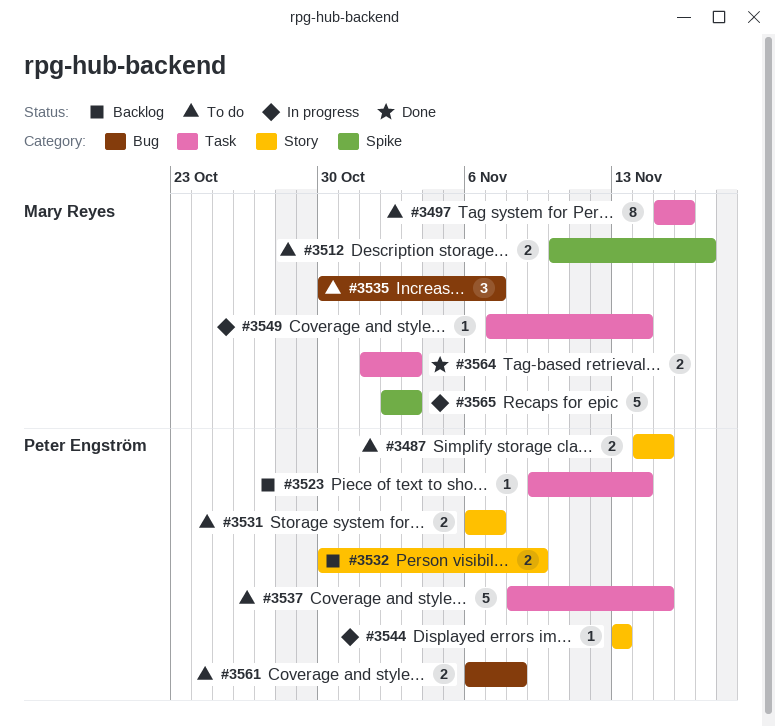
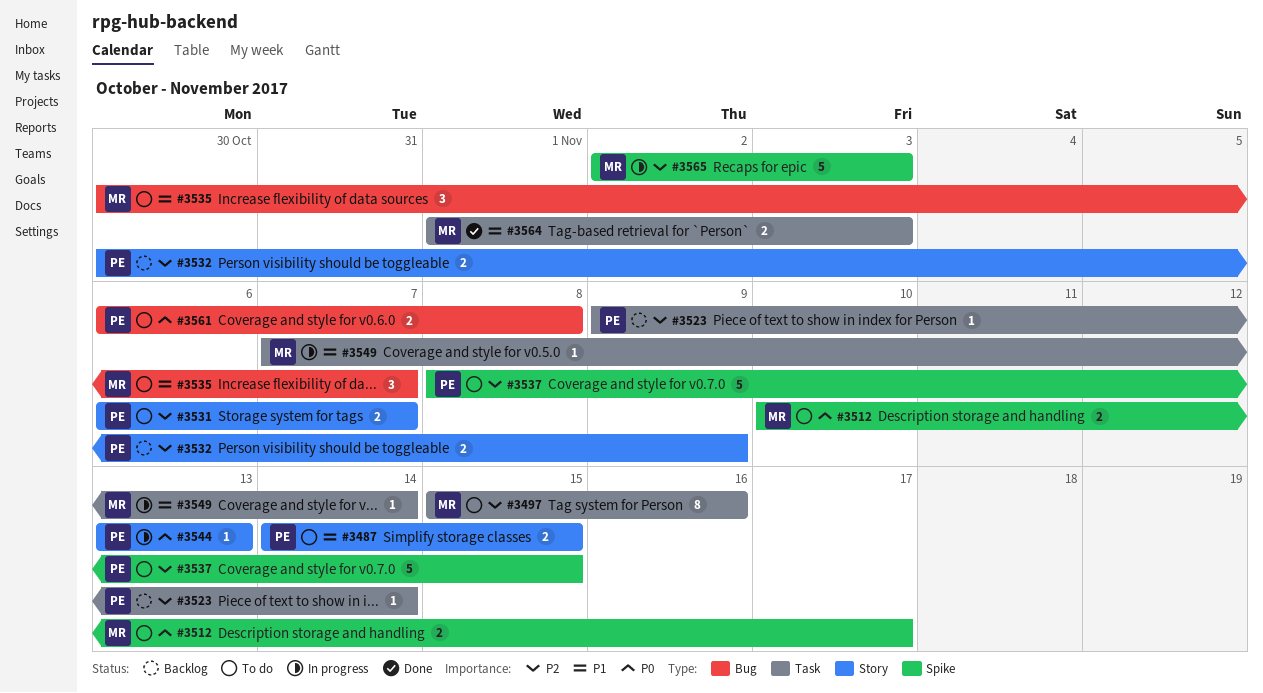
#3537, label: Task -> Spike

